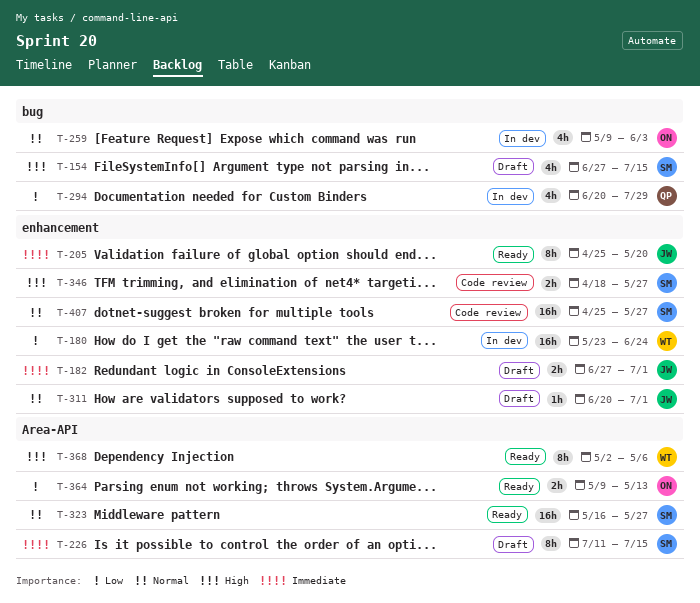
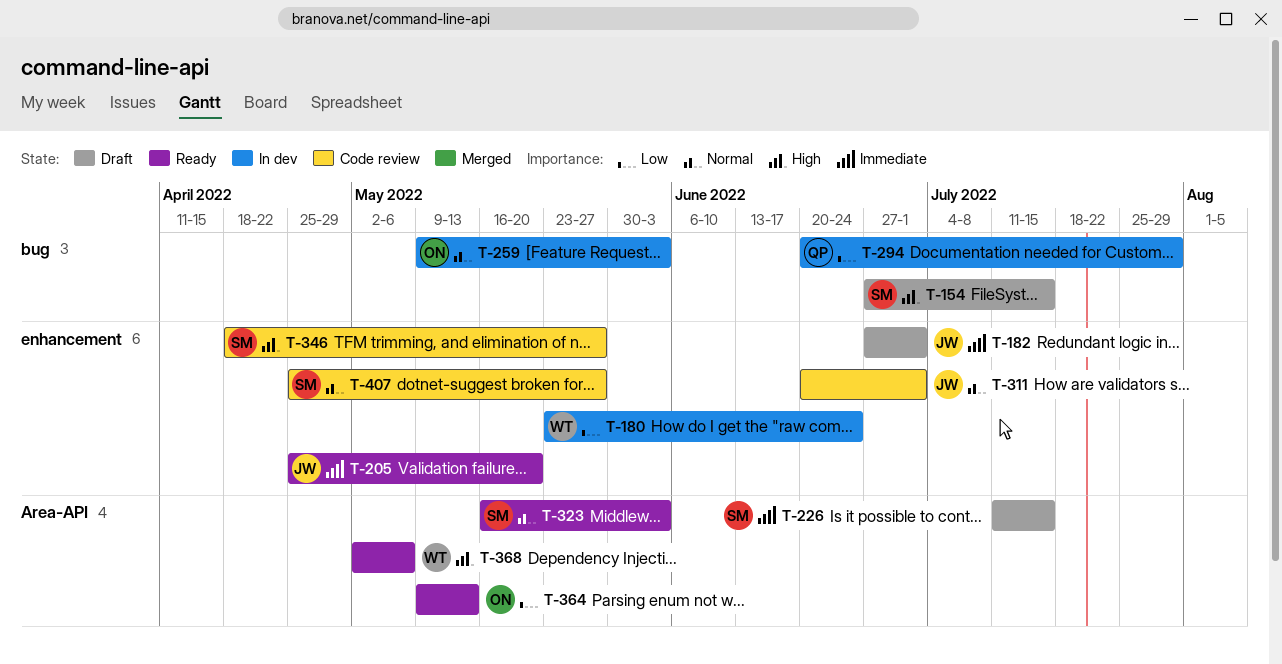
T-311, status: Draft -> Code review
T-323, due: May 27 -> Jun 3

